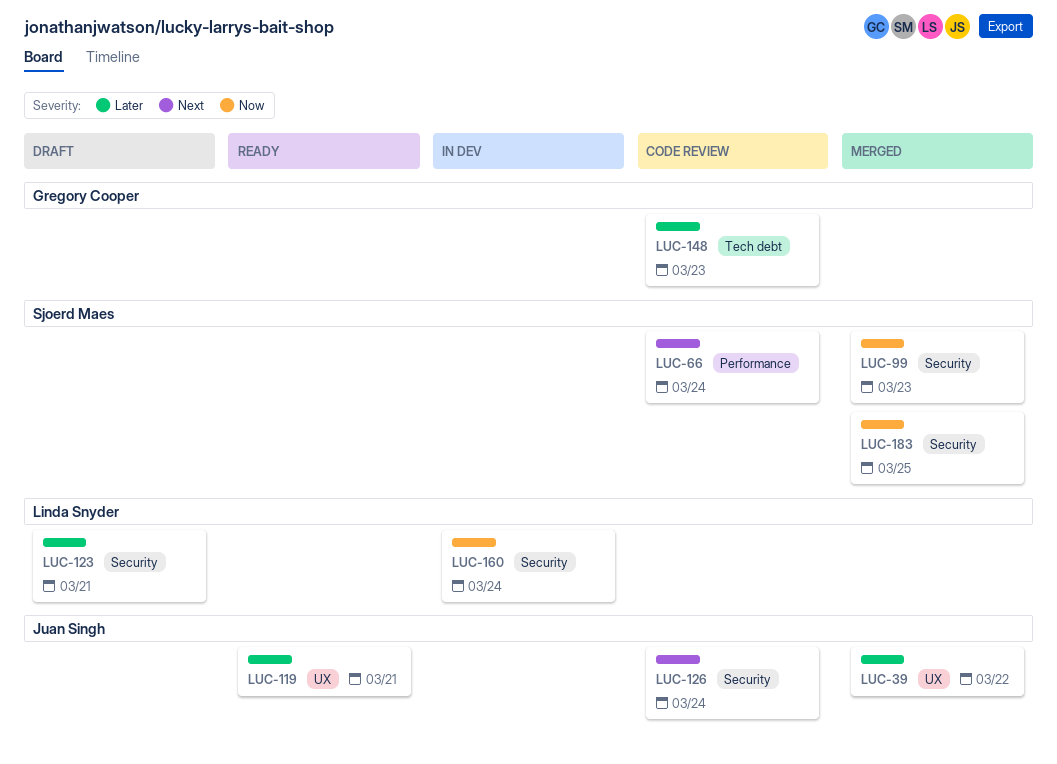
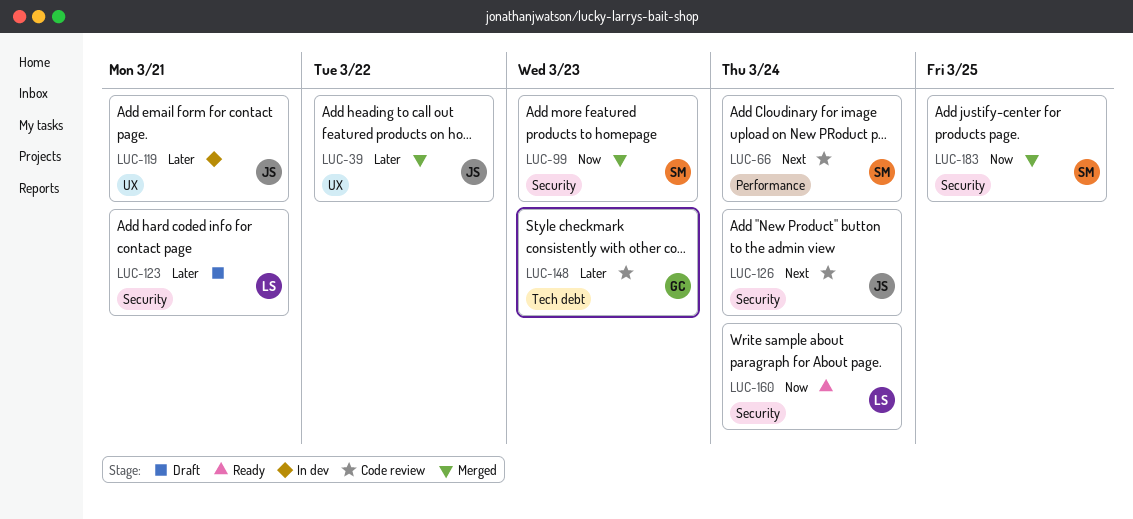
LUC-119, status: Ready -> In dev
LUC-160, status: In dev -> Ready

